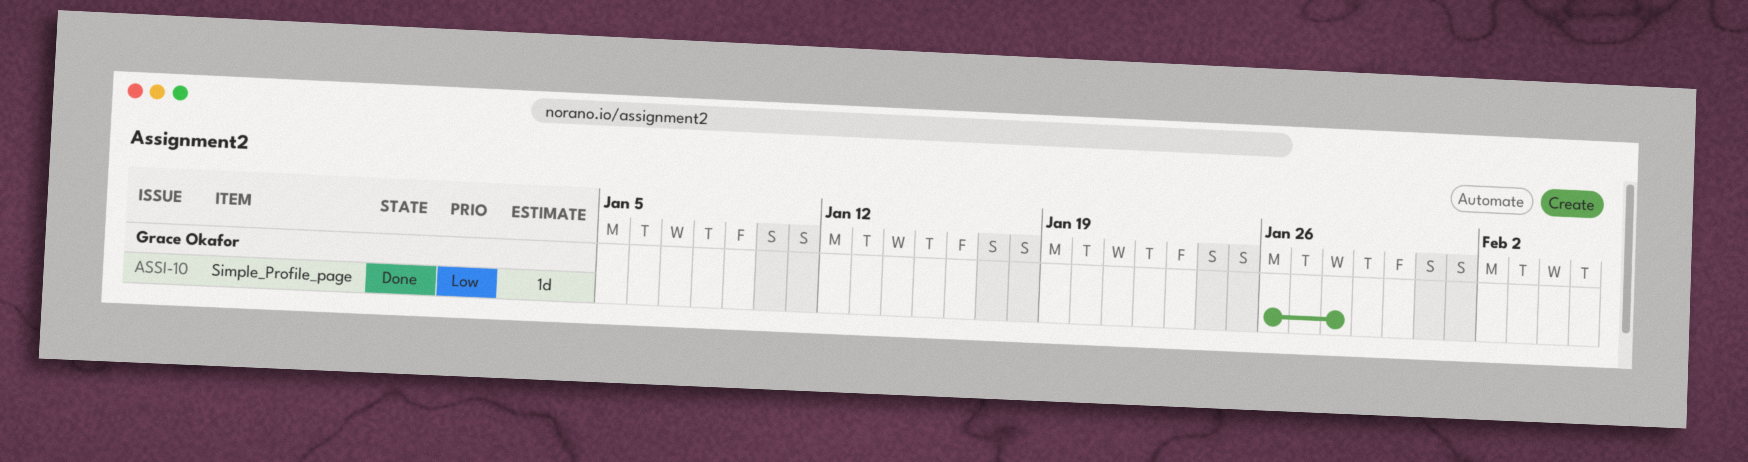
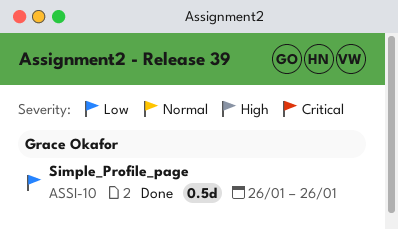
ASSI-10, estimate: 1d -> 0.5d
ASSI-10, due: Jan 28 -> Jan 26

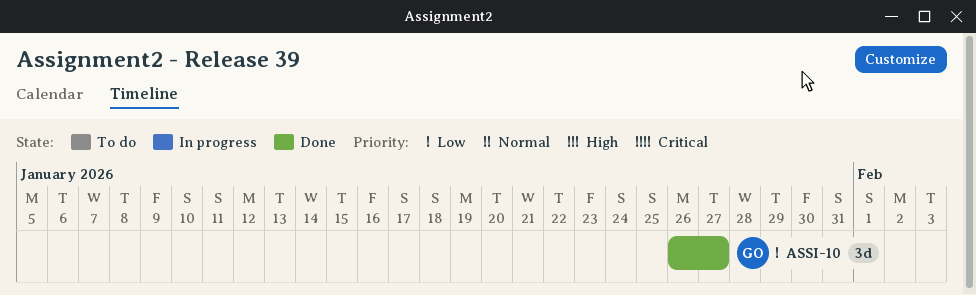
ASSI-10, estimate: 0.5d -> 3d
ASSI-10, due: Jan 26 -> Jan 27

